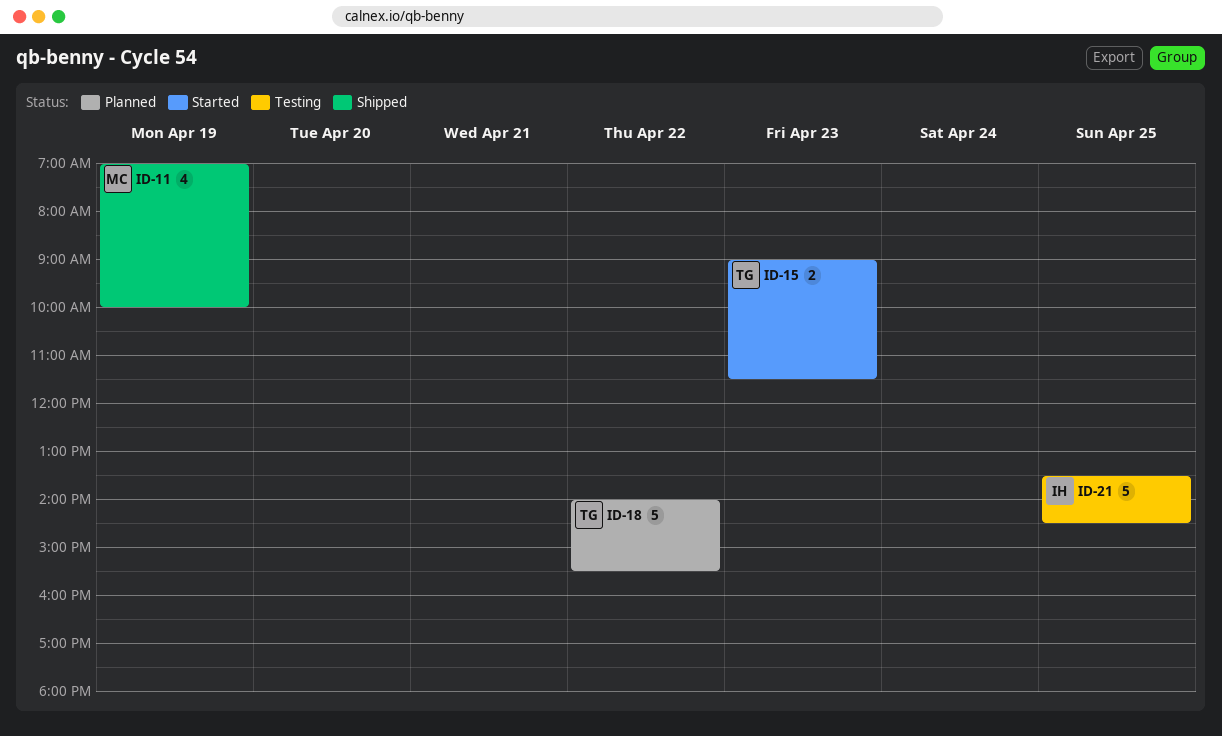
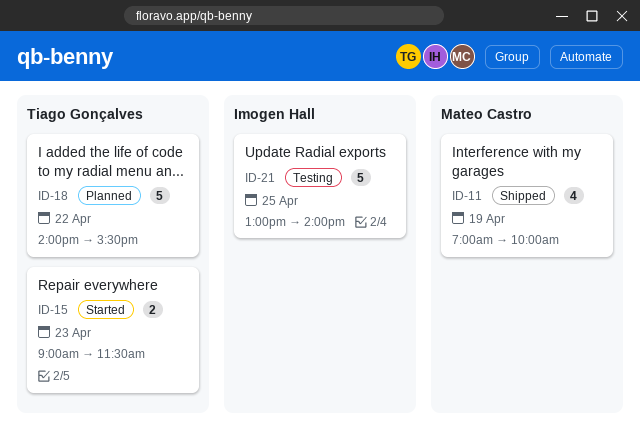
ID-21, begins: 13:30 -> 13:00
ID-21, ends: 14:30 -> 14:00

